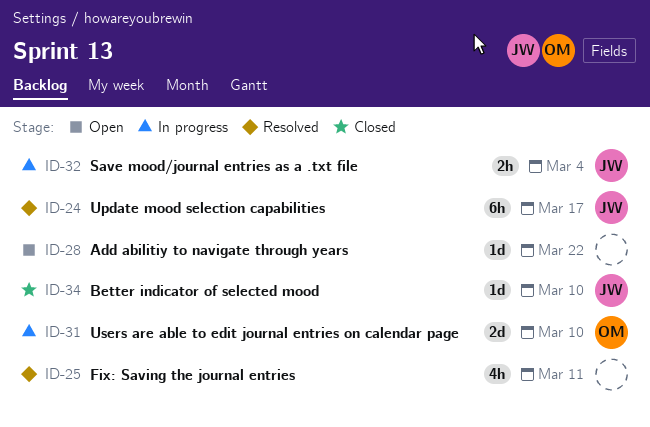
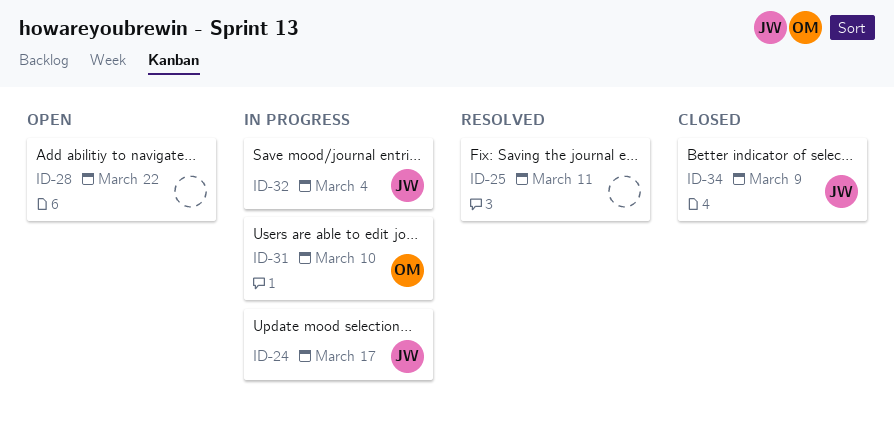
ID-24, status: Resolved -> In progress
ID-34, due: Mar 10 -> Mar 9

